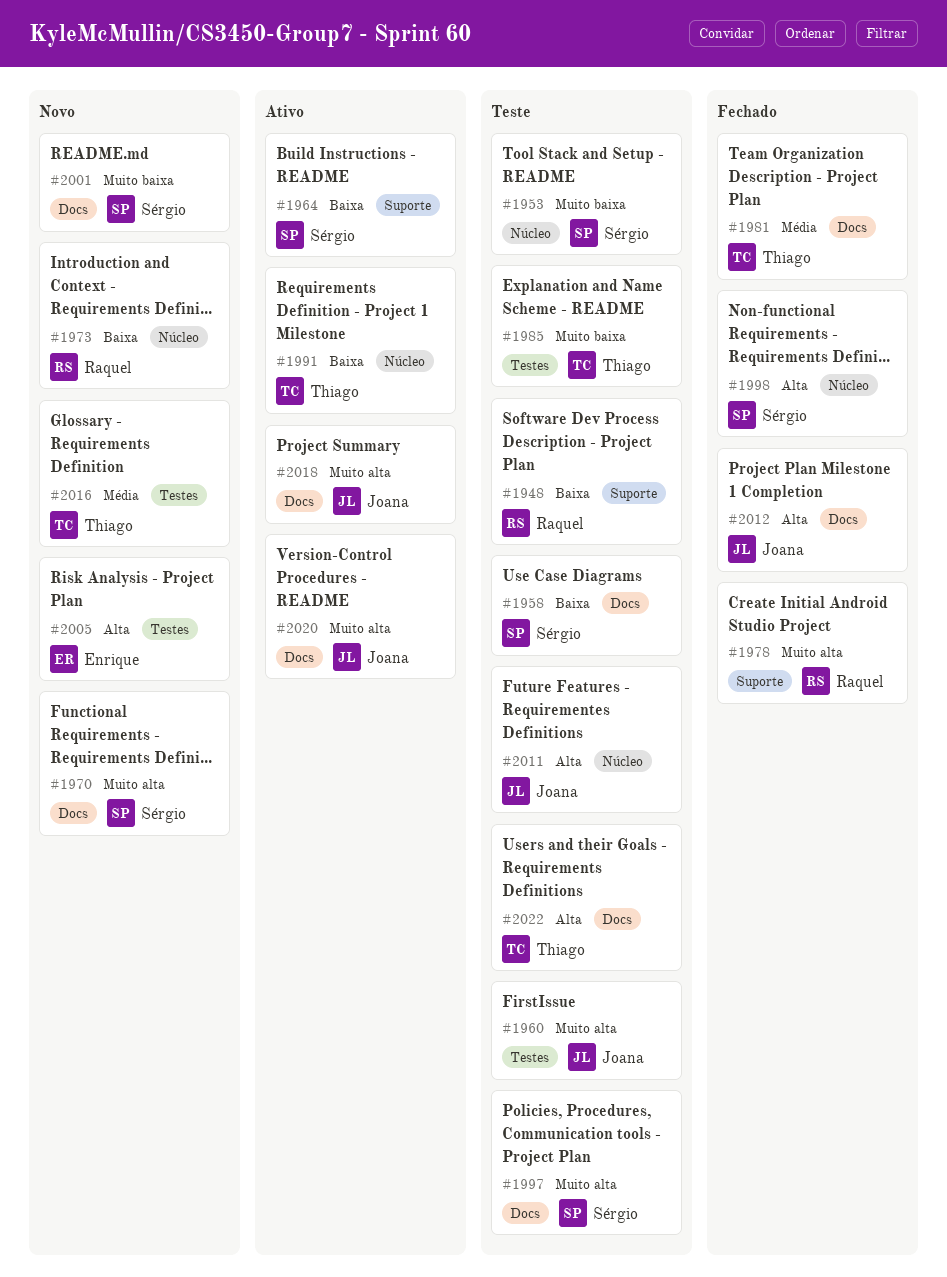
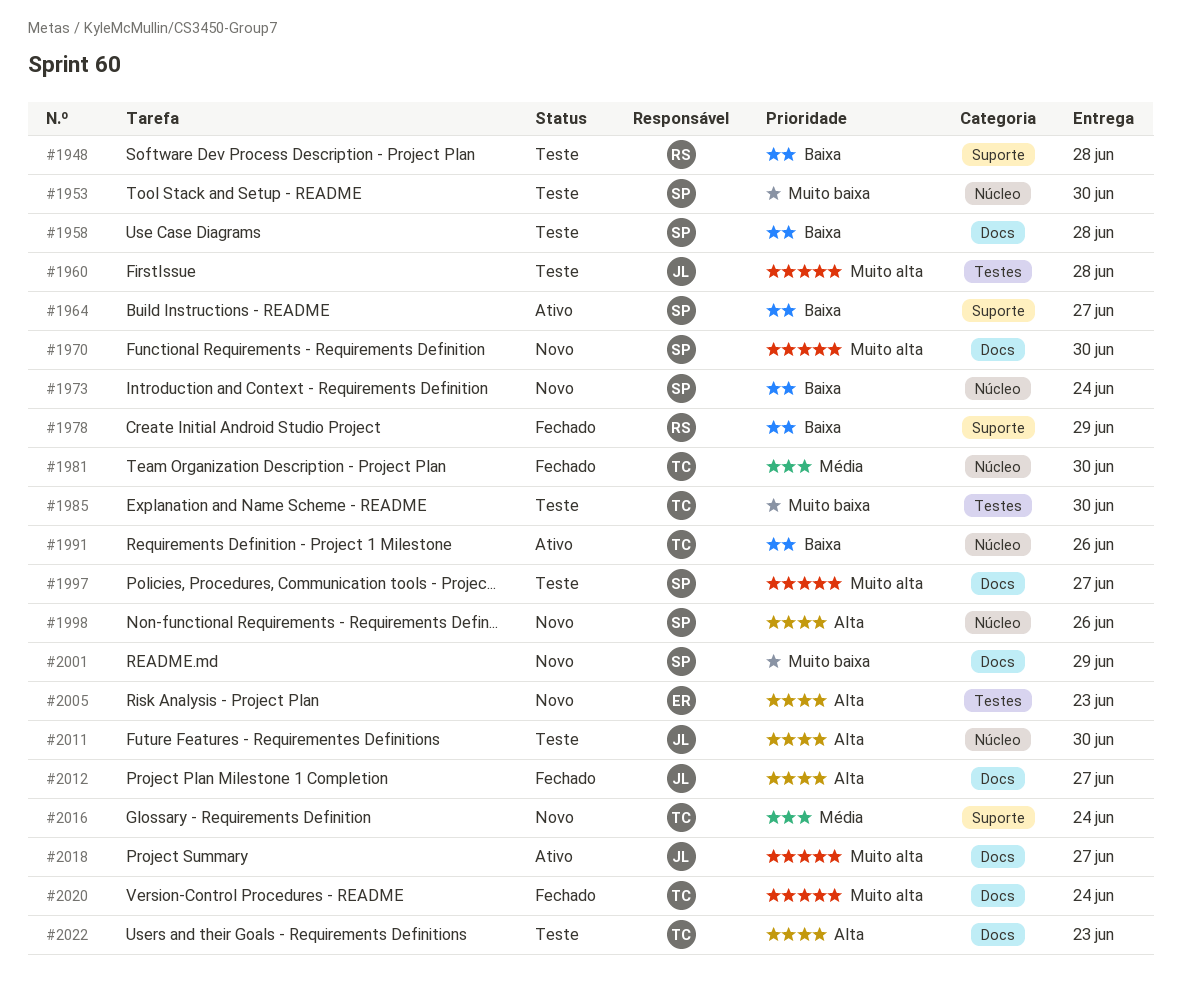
#1973, owner: Raquel -> Sérgio
#1978, priority: Muito alta -> Baixa
#1981, label: Docs -> Núcleo
#1998, status: Fechado -> Novo
#2016, label: Testes -> Suporte
#2020, status: Ativo -> Fechado
#2020, owner: Joana -> Thiago

